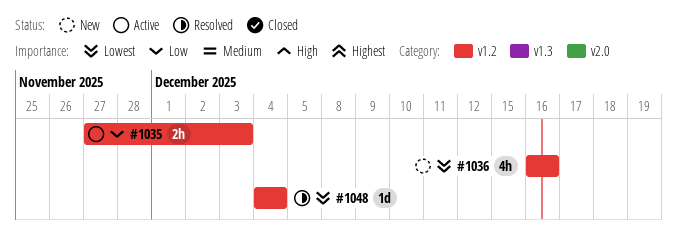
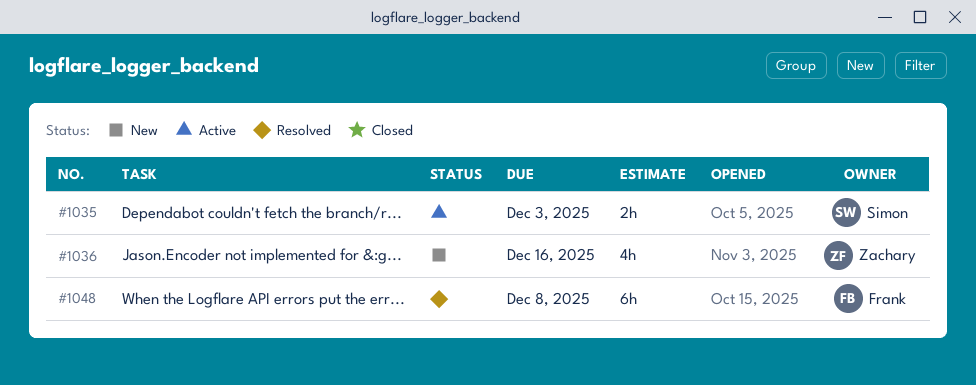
#1048, estimate: 1d -> 6h
#1048, due: Dec 4 -> Dec 8

